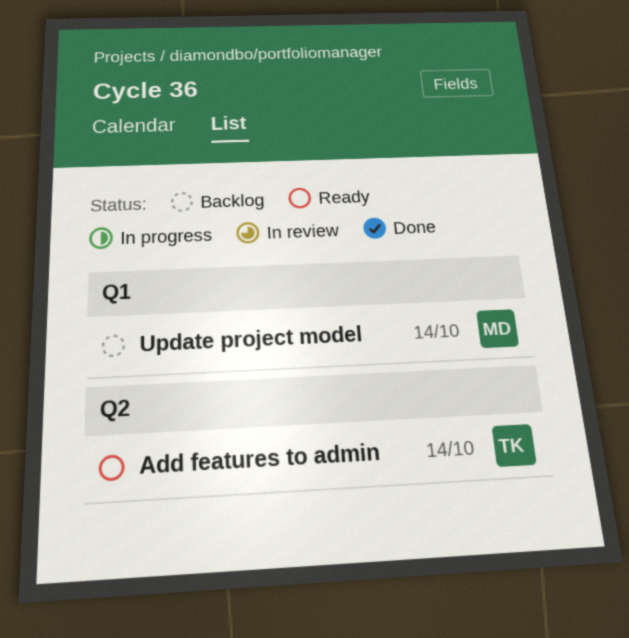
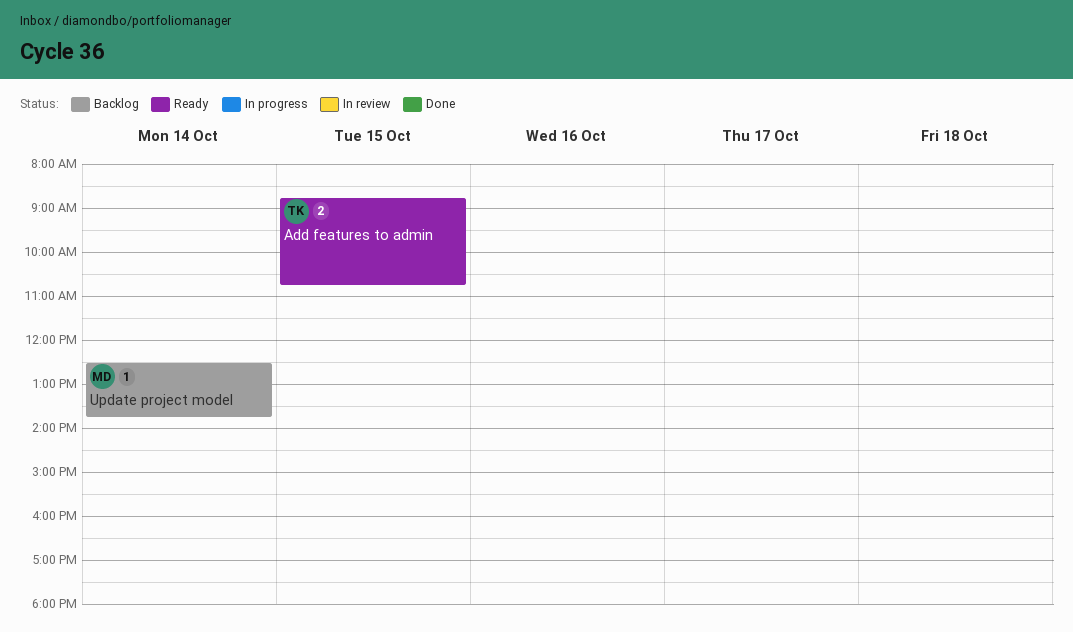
Add features to admin, day: Oct 14 -> Oct 15

